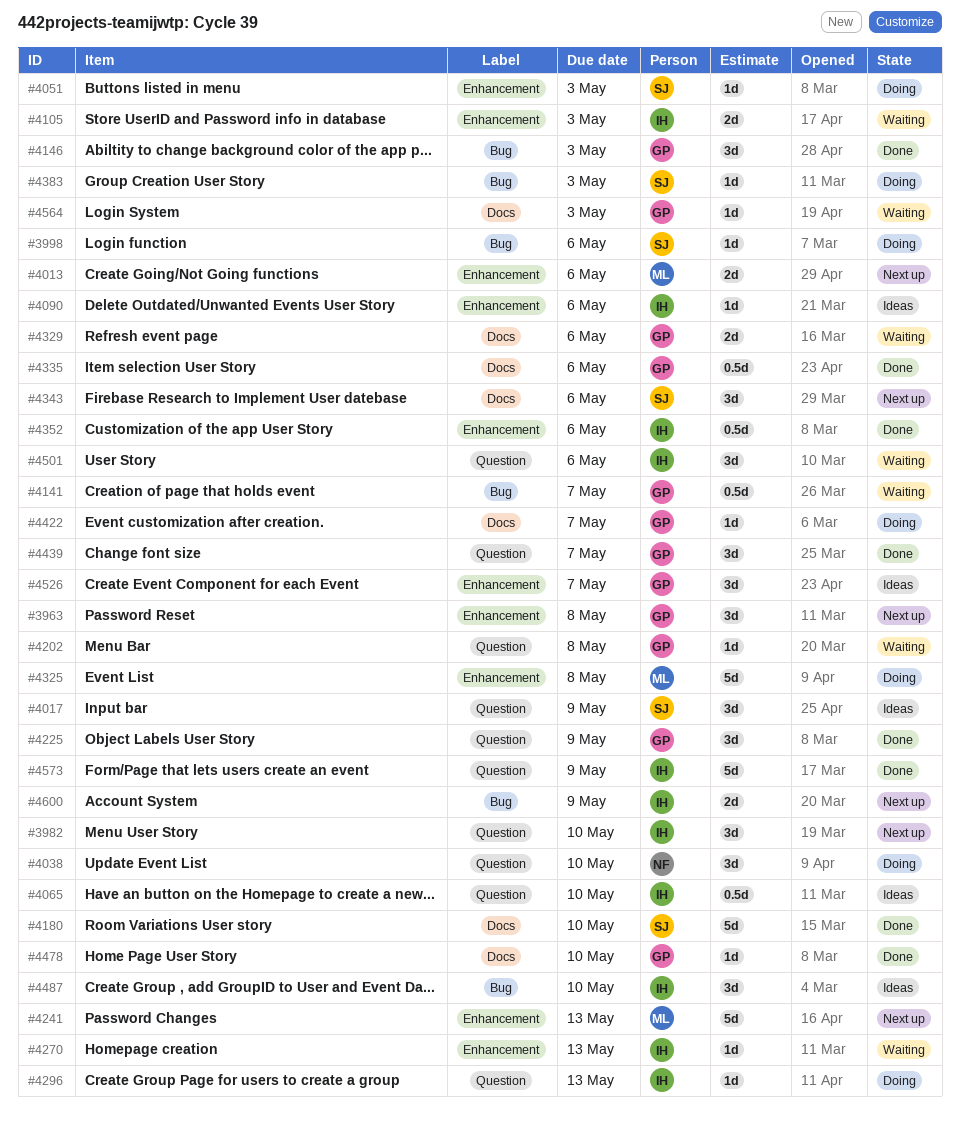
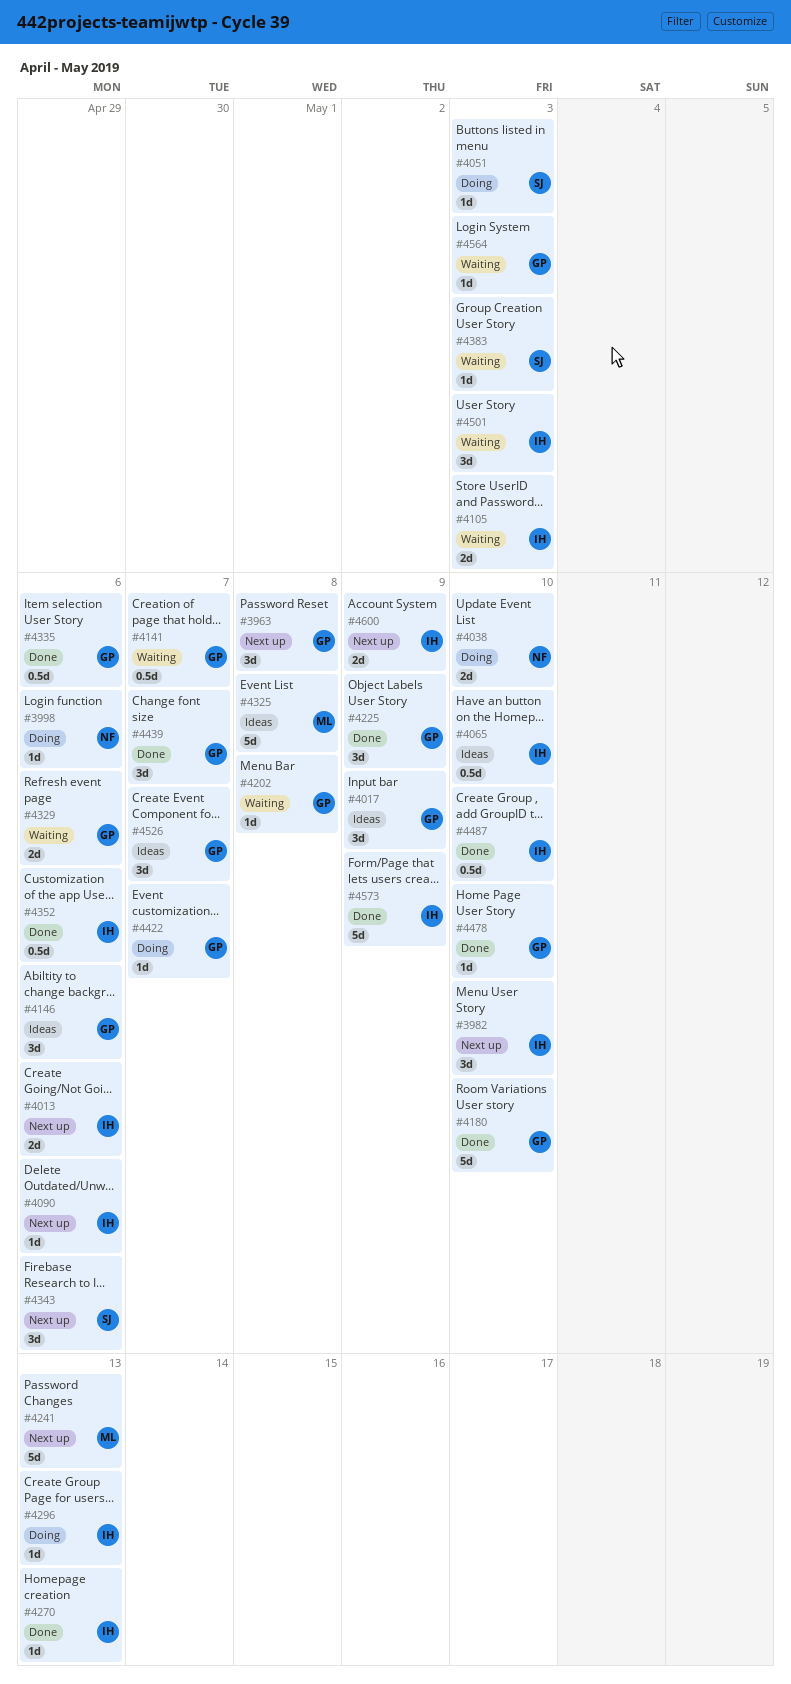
#3998, owner: SJ -> NF
#4013, owner: ML -> IH
#4017, owner: SJ -> GP
#4038, estimate: 3d -> 2d
#4090, status: Ideas -> Next up
#4146, status: Done -> Ideas
#4146, due: May 3 -> May 6
#4180, owner: SJ -> GP
#4270, status: Waiting -> Done
#4325, status: Doing -> Ideas
#4383, status: Doing -> Waiting
#4487, status: Ideas -> Done
#4487, estimate: 3d -> 0.5d
#4501, due: May 6 -> May 3

